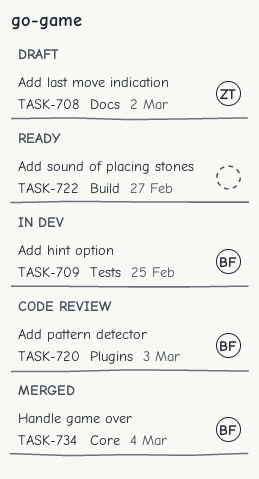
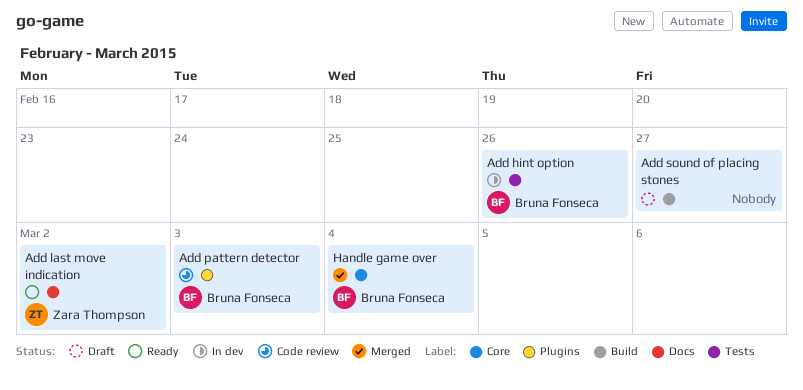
Add hint option, due: Feb 25 -> Feb 26
Add last move indication, status: Draft -> Ready
Add sound of placing stones, status: Ready -> Draft

